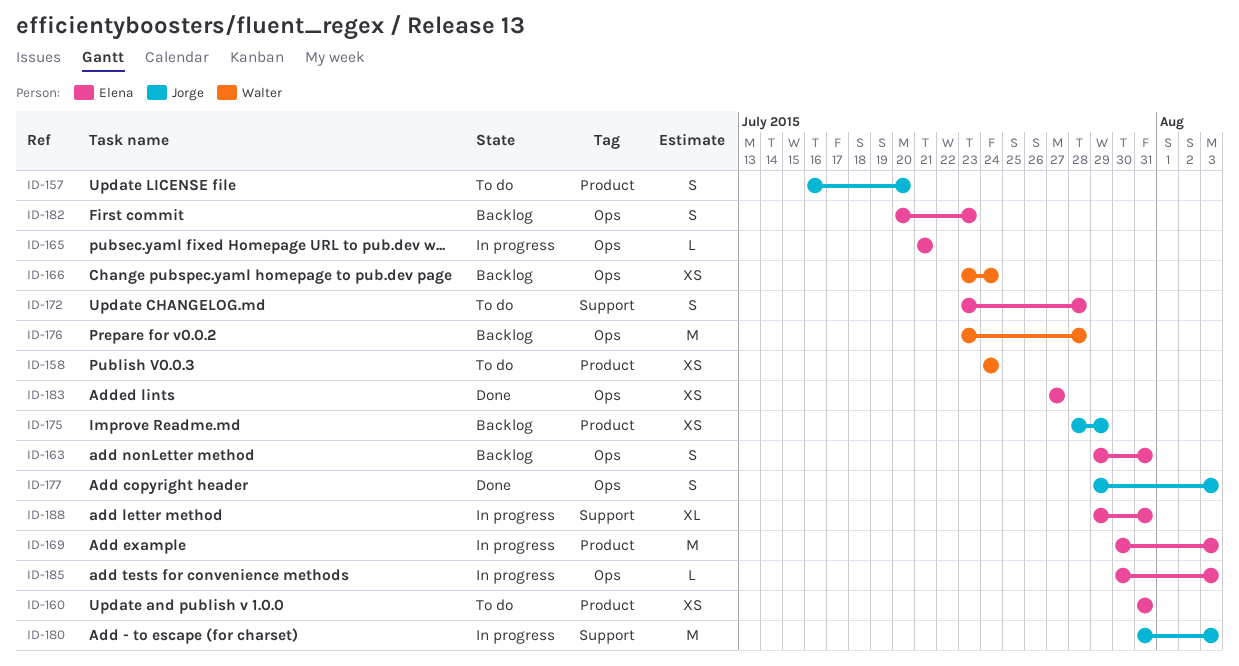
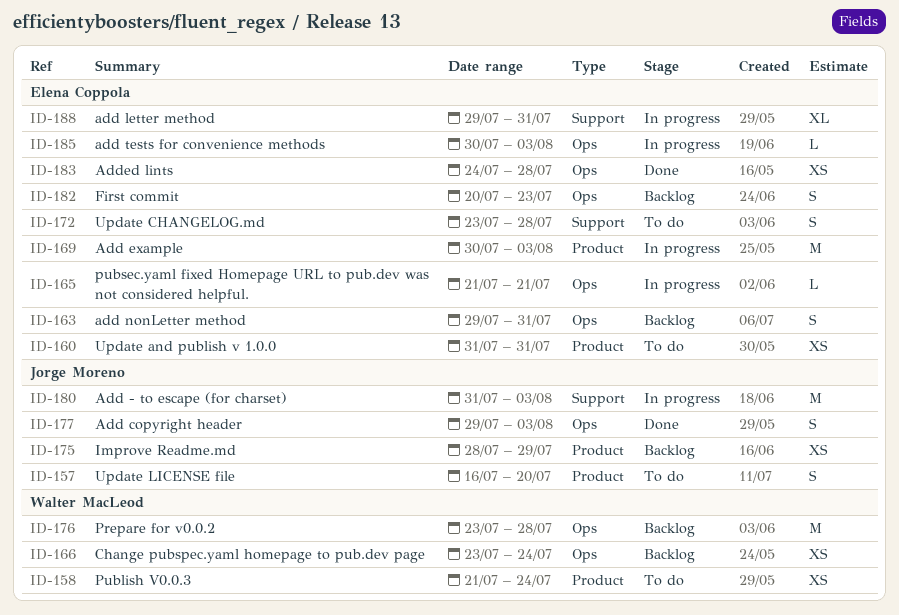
ID-158, start: Jul 24 -> Jul 21
ID-183, start: Jul 27 -> Jul 24
ID-183, due: Jul 27 -> Jul 28

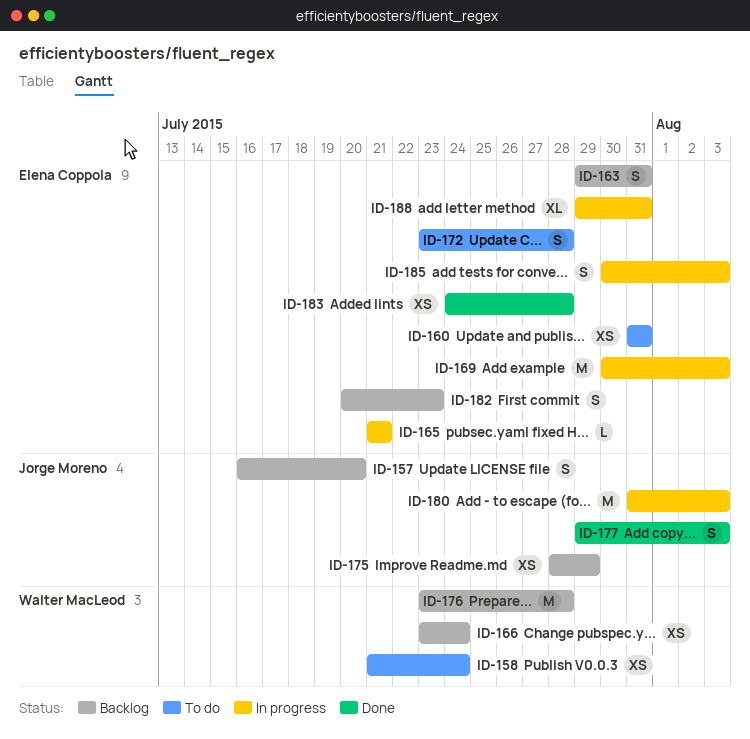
ID-157, status: To do -> Backlog
ID-185, estimate: L -> S

